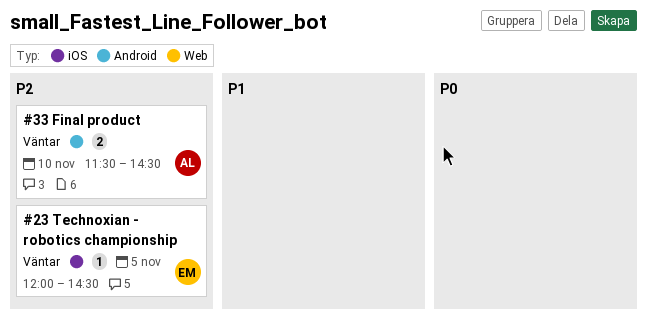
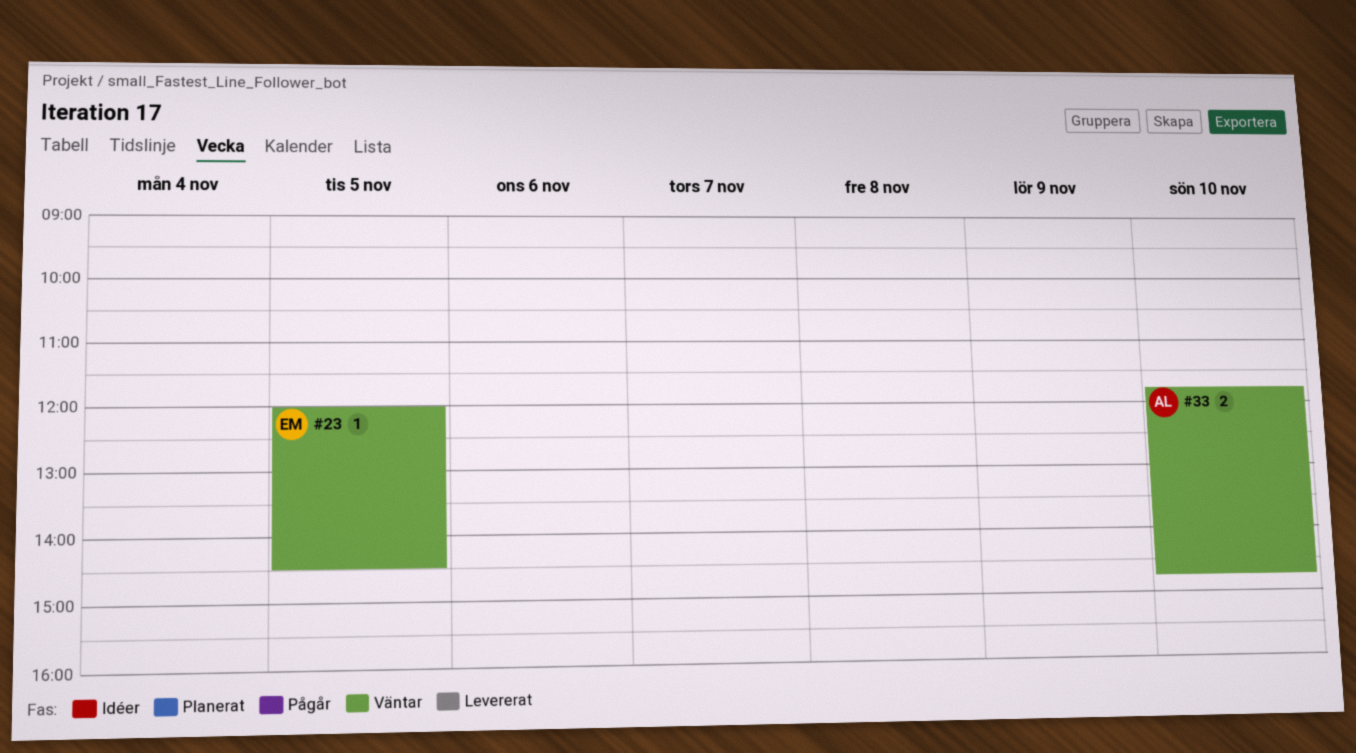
#33, begins: 11:30 -> 11:45
#33, ends: 14:30 -> 14:45

